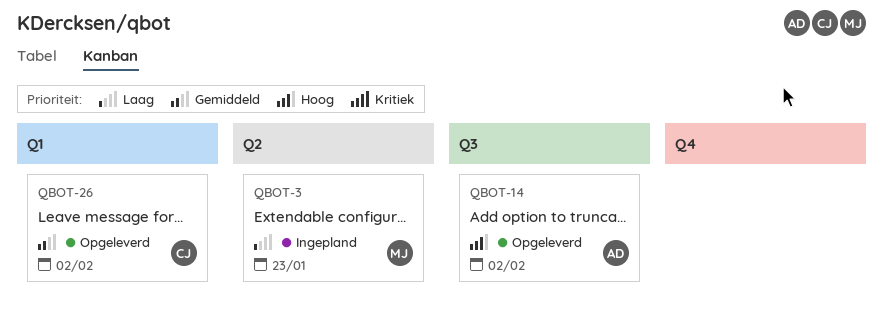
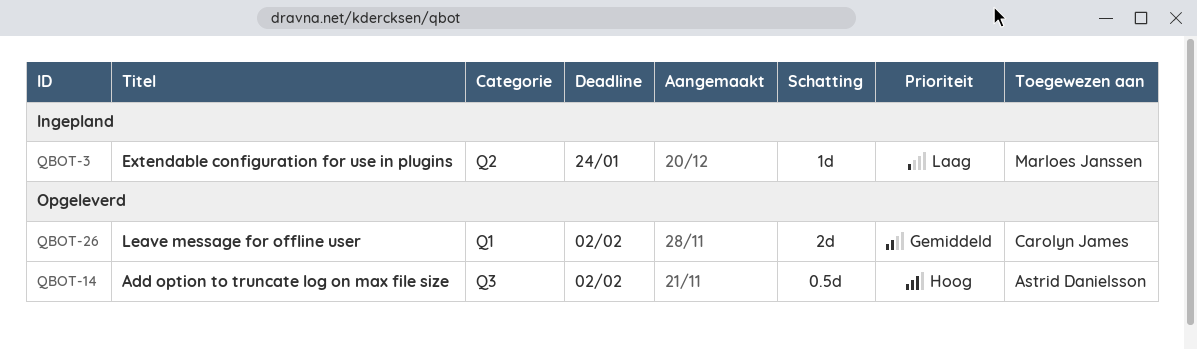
QBOT-3, due: Jan 23 -> Jan 24

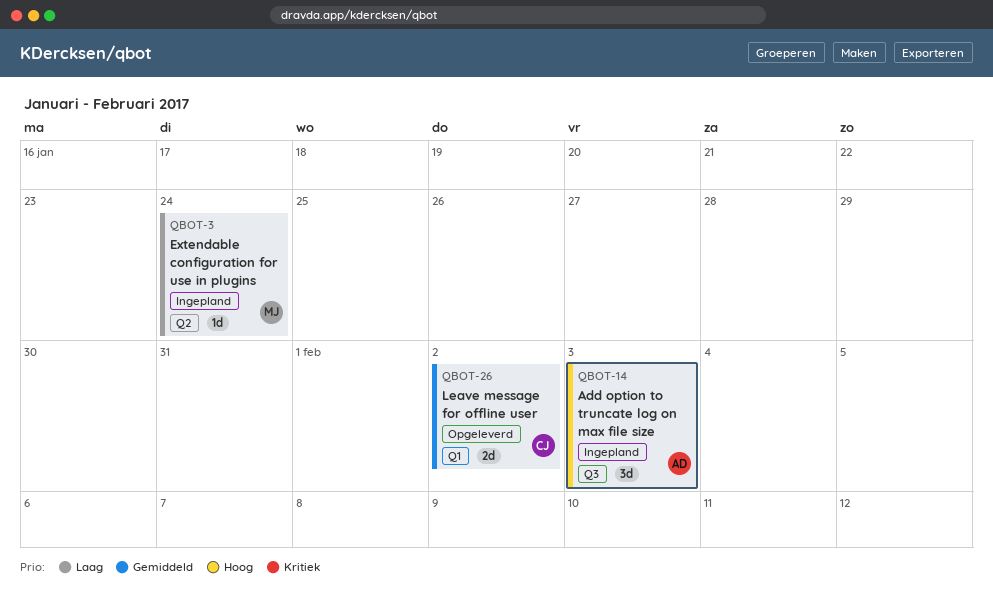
QBOT-14, status: Opgeleverd -> Ingepland
QBOT-14, estimate: 0.5d -> 3d
QBOT-14, due: Feb 2 -> Feb 3

